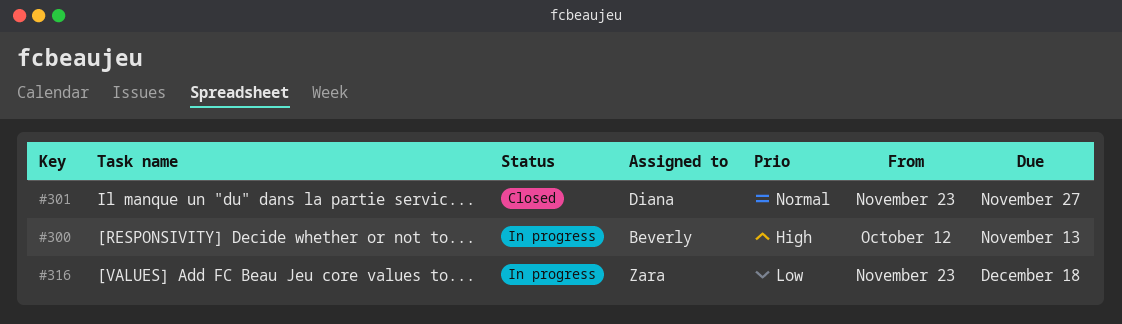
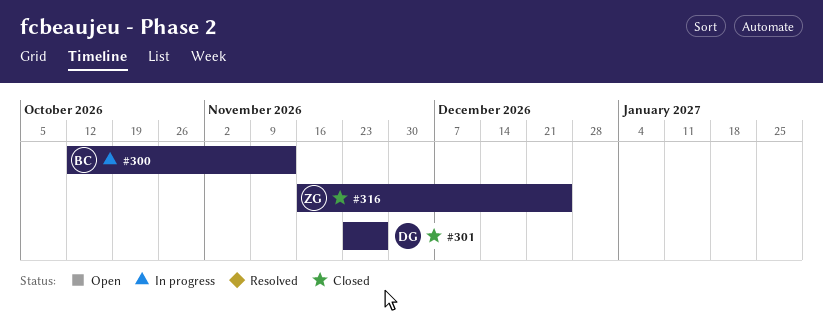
#316, status: In progress -> Closed
#316, start: Nov 23 -> Nov 16
#316, due: Dec 18 -> Dec 25

